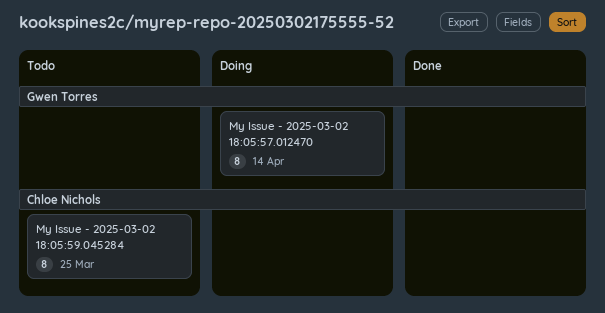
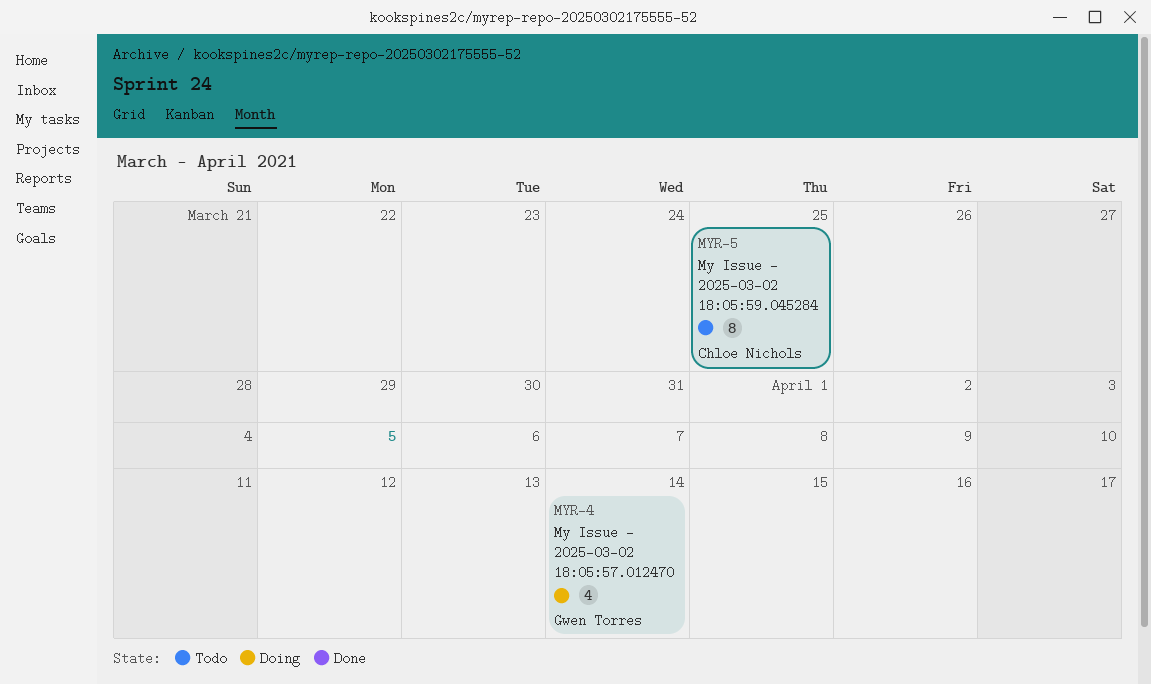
My Issue - 2025-03-02 18:05:57.012470, estimate: 8 -> 4

